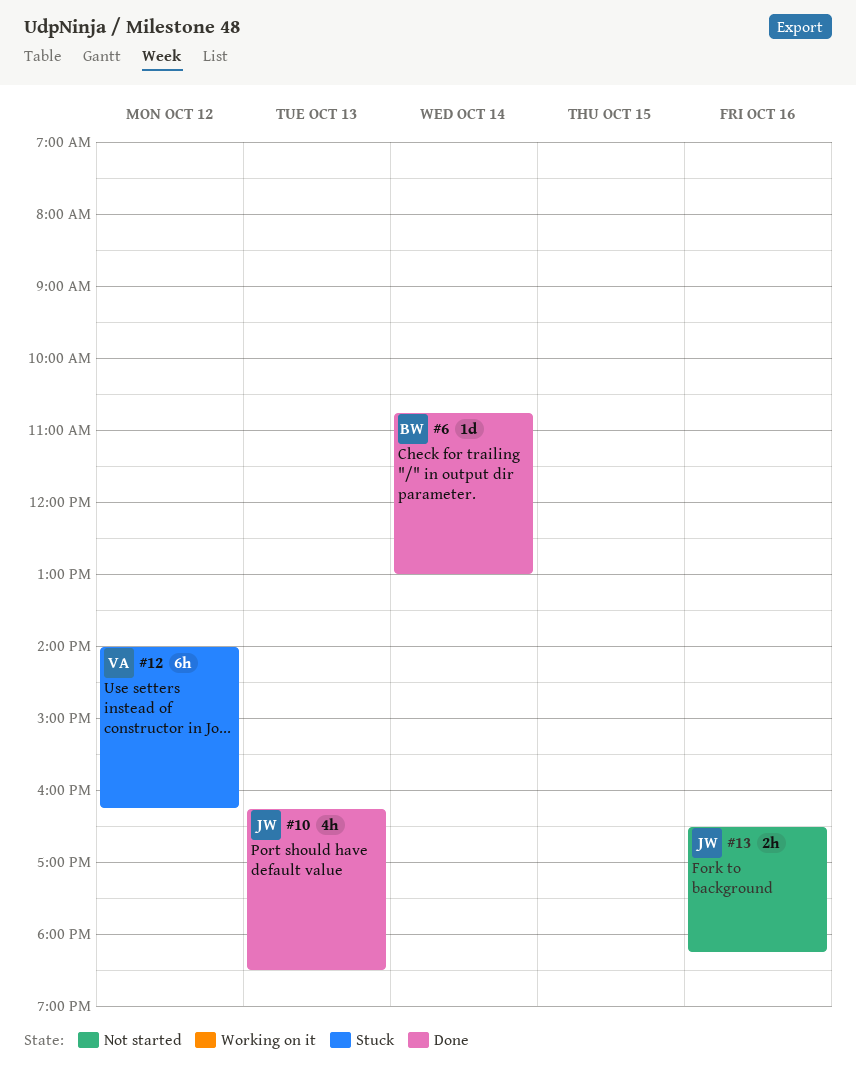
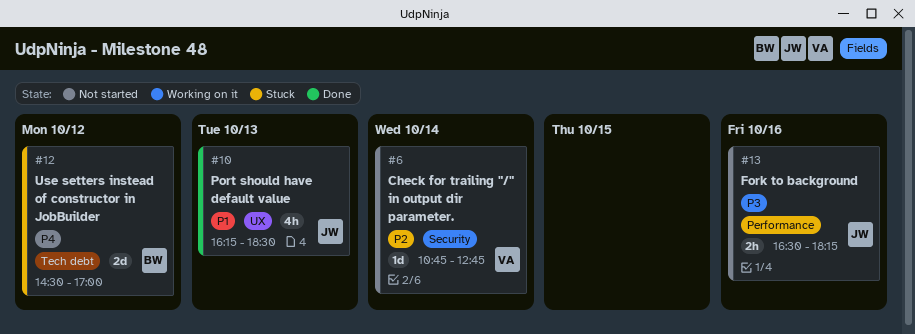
#6, status: Done -> Not started
#6, owner: BW -> VA
#6, ends: 13:00 -> 12:45
#12, owner: VA -> BW
#12, estimate: 6h -> 2d
#12, begins: 14:00 -> 14:30
#12, ends: 16:15 -> 17:00

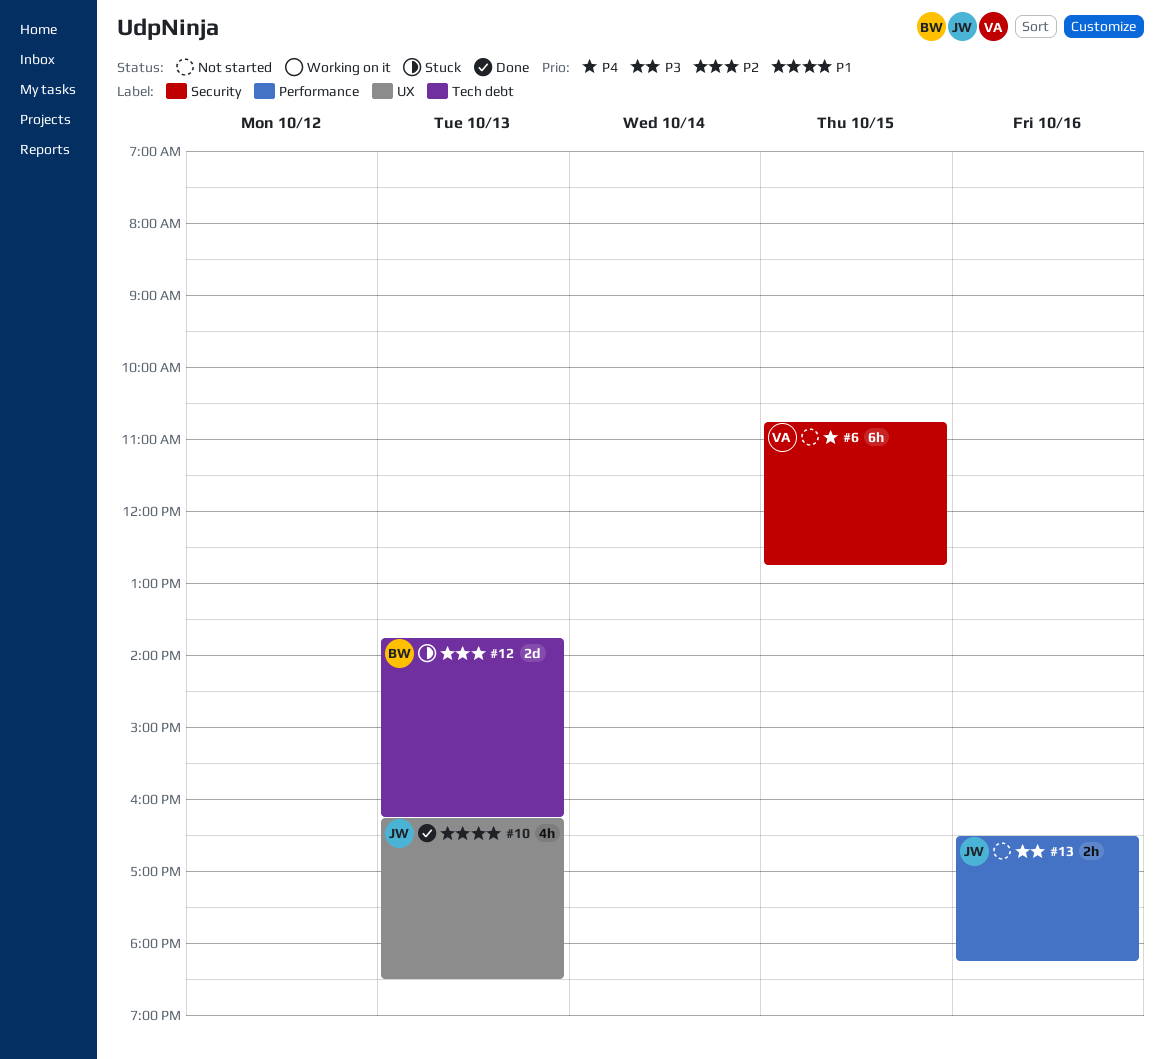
#6, priority: P2 -> P4
#6, estimate: 1d -> 6h
#6, day: Oct 14 -> Oct 15
#12, priority: P4 -> P2
#12, day: Oct 12 -> Oct 13
#12, begins: 14:30 -> 13:45
#12, ends: 17:00 -> 16:15

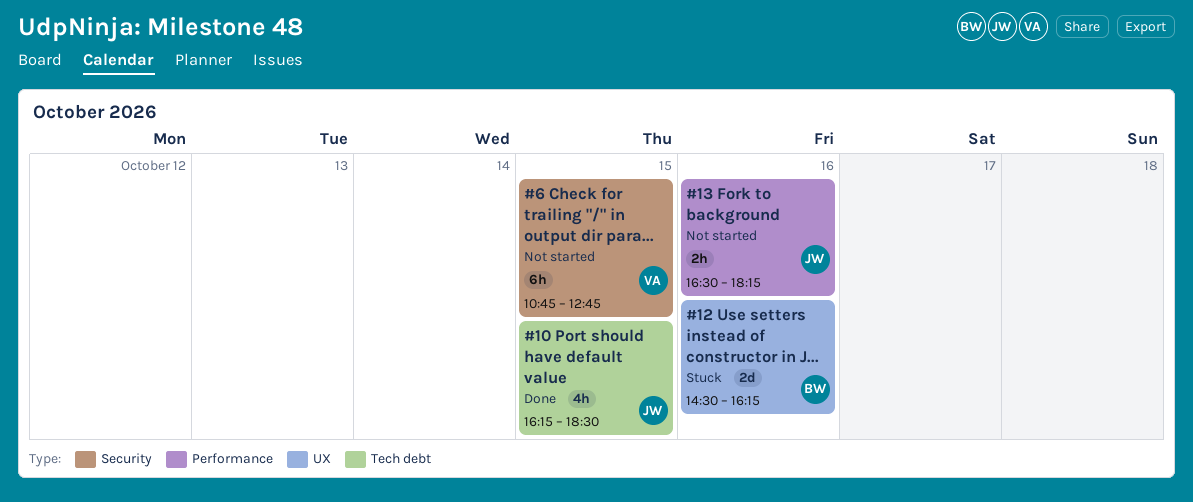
#10, label: UX -> Tech debt
#10, day: Oct 13 -> Oct 15
#12, label: Tech debt -> UX
#12, day: Oct 13 -> Oct 16
#12, begins: 13:45 -> 14:30

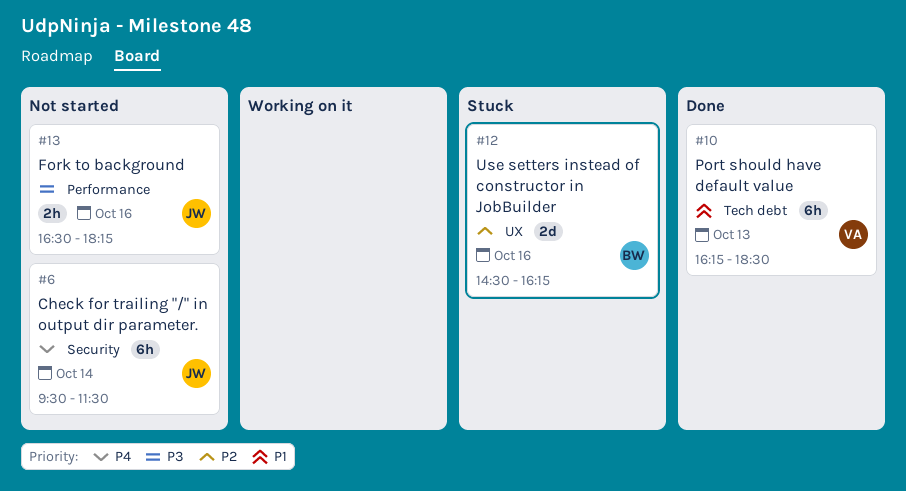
#6, owner: VA -> JW
#6, day: Oct 15 -> Oct 14
#6, begins: 10:45 -> 09:30
#6, ends: 12:45 -> 11:30
#10, owner: JW -> VA
#10, estimate: 4h -> 6h
#10, day: Oct 15 -> Oct 13

